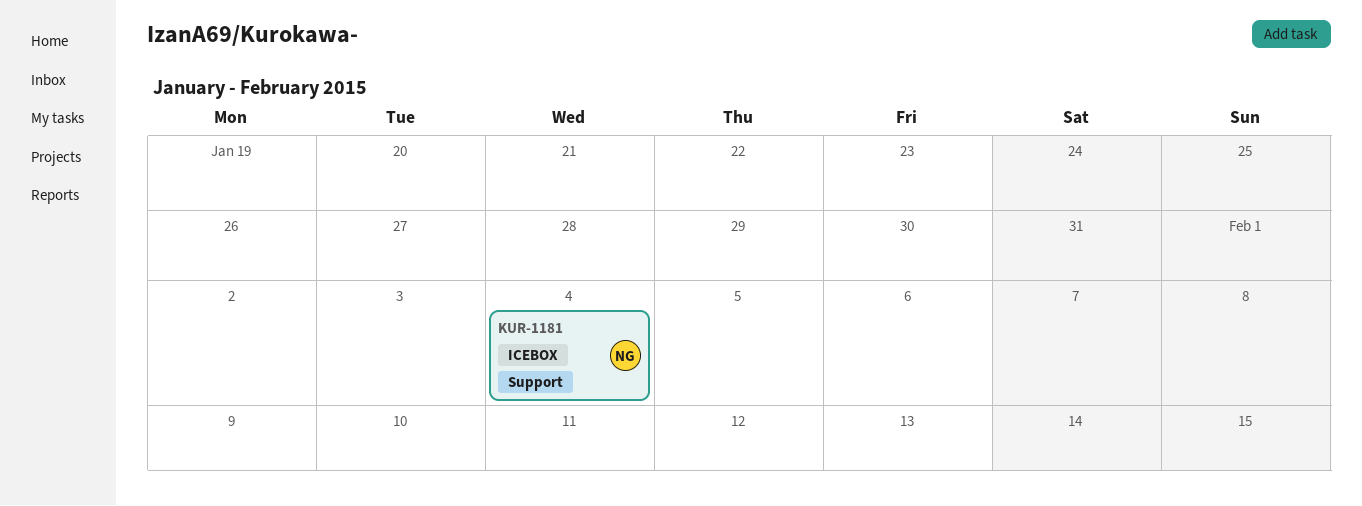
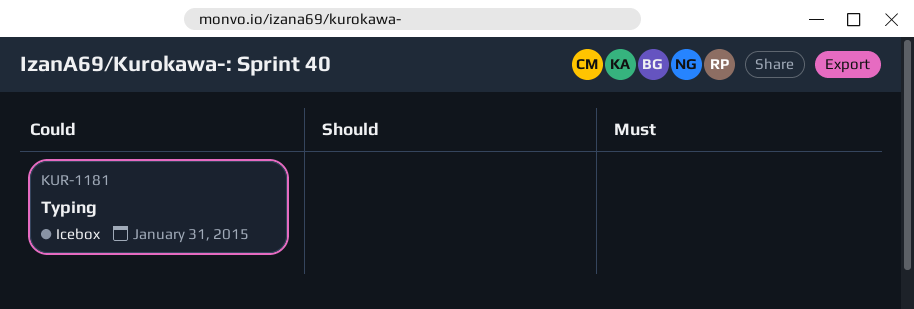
KUR-1181, due: Feb 4 -> Jan 31

